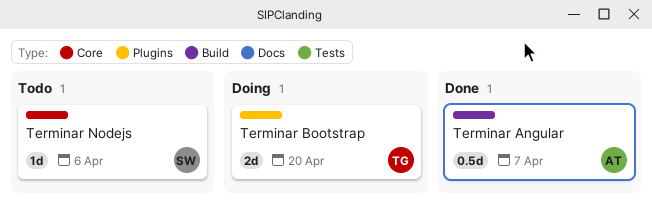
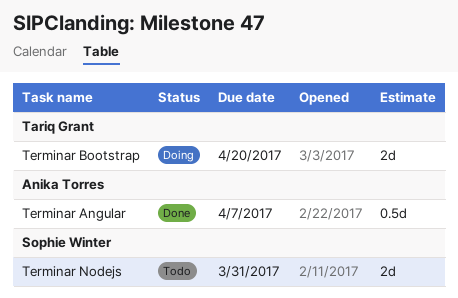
Terminar Nodejs, estimate: 1d -> 2d
Terminar Nodejs, due: Apr 6 -> Mar 31

